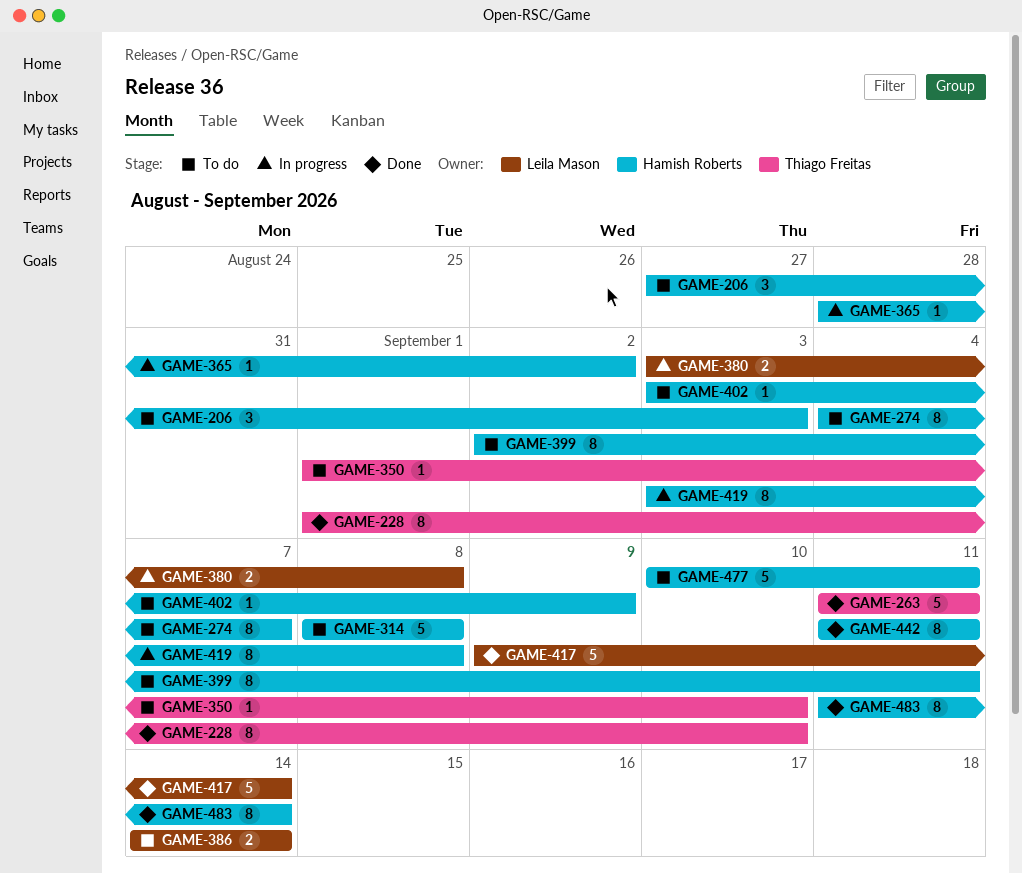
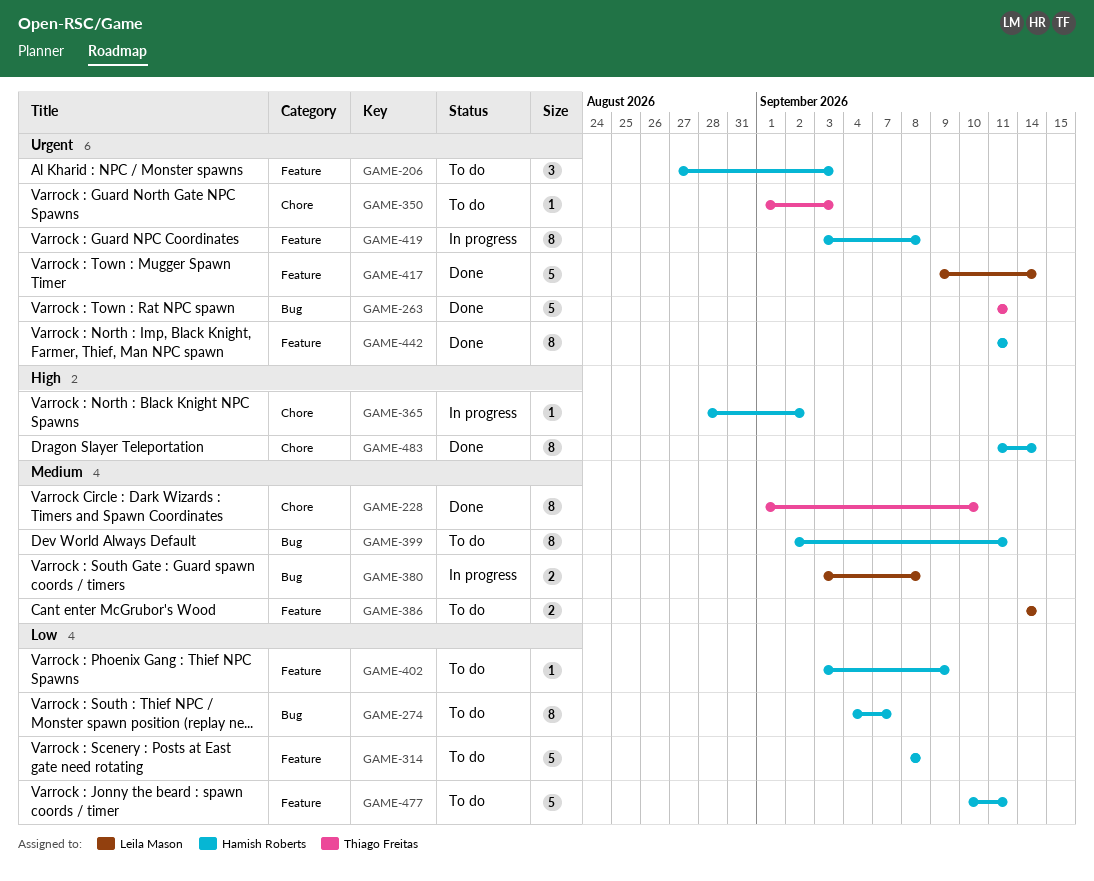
GAME-350, due: Sep 10 -> Sep 3

